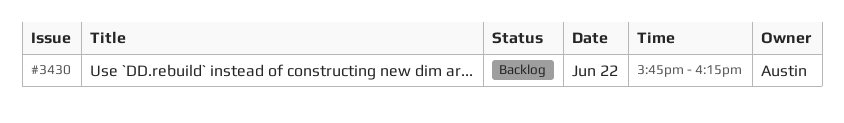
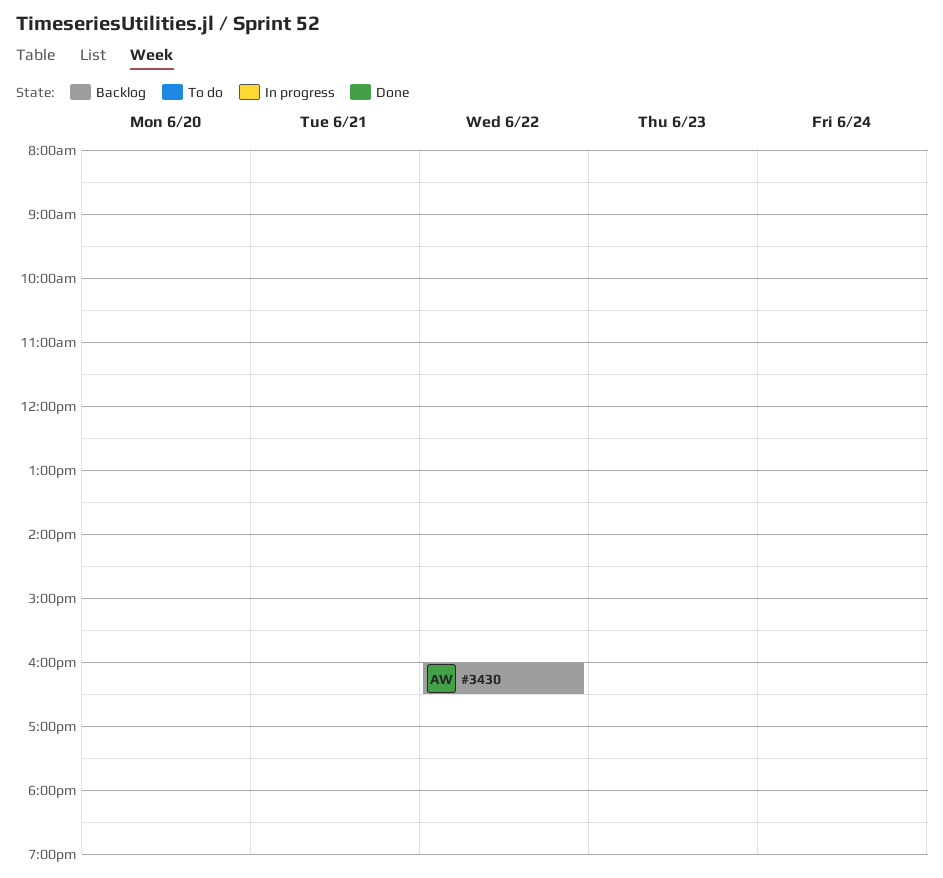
#3430, begins: 15:45 -> 16:00
#3430, ends: 16:15 -> 16:30

